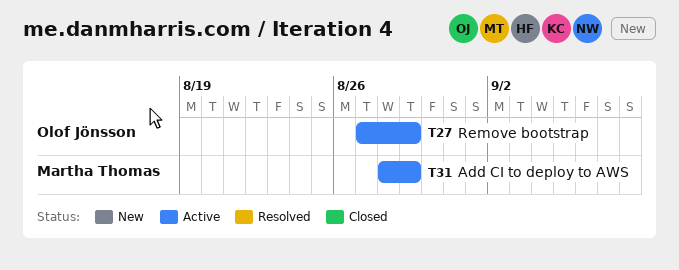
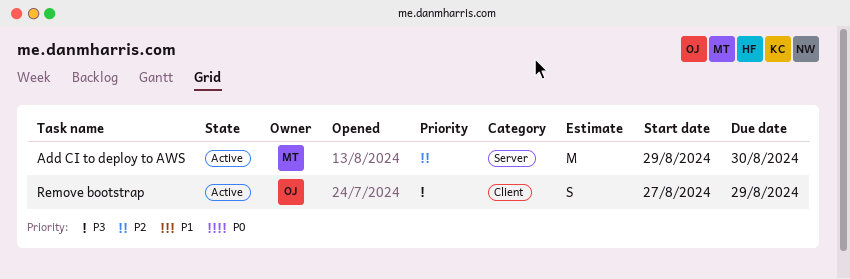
Add CI to deploy to AWS, start: Aug 28 -> Aug 29
Add CI to deploy to AWS, due: Aug 29 -> Aug 30

